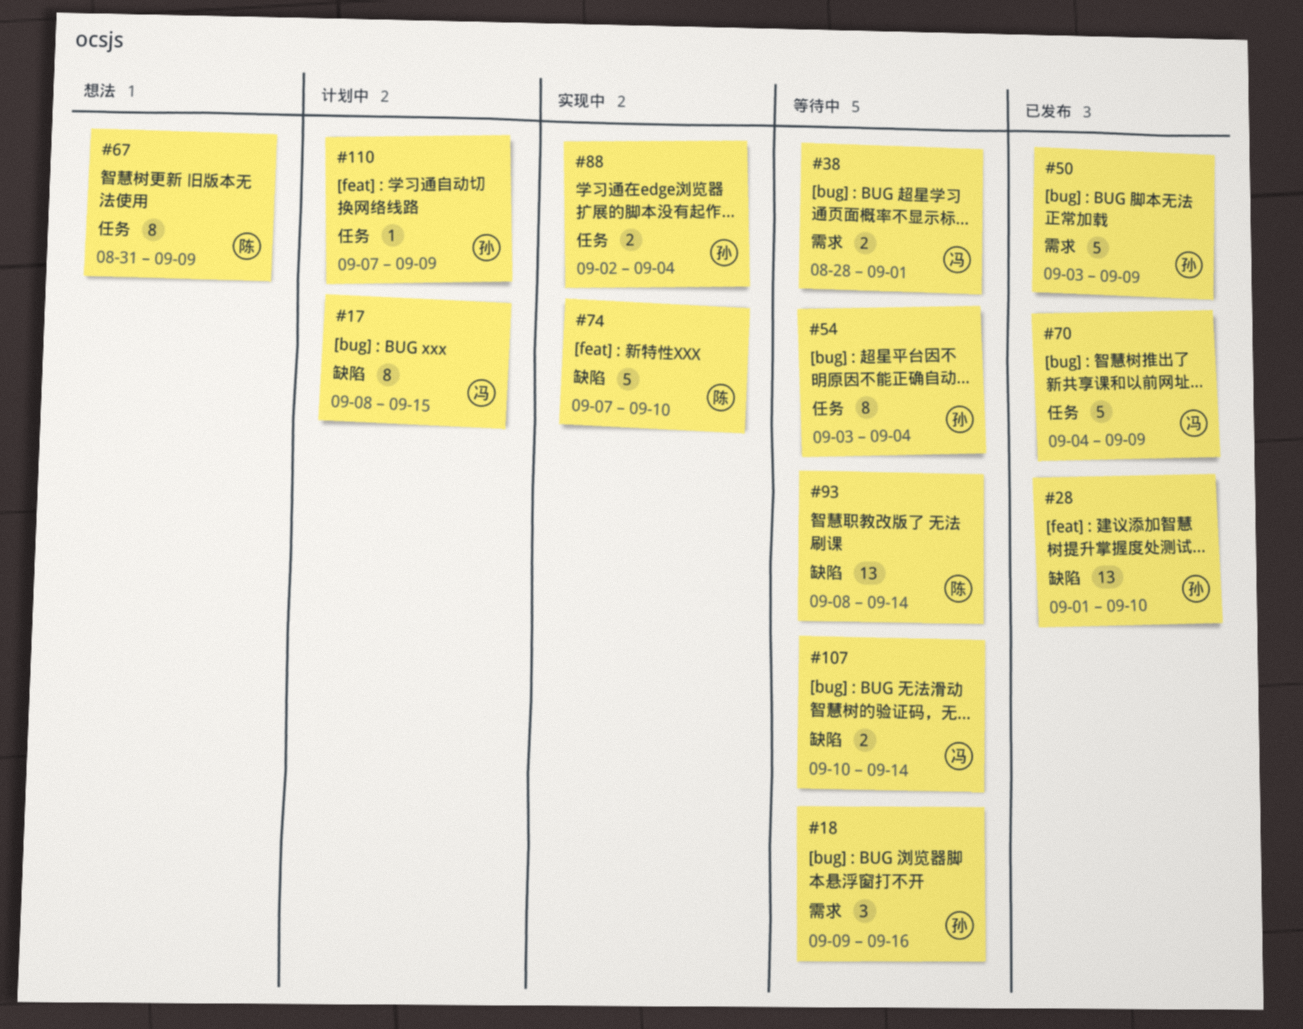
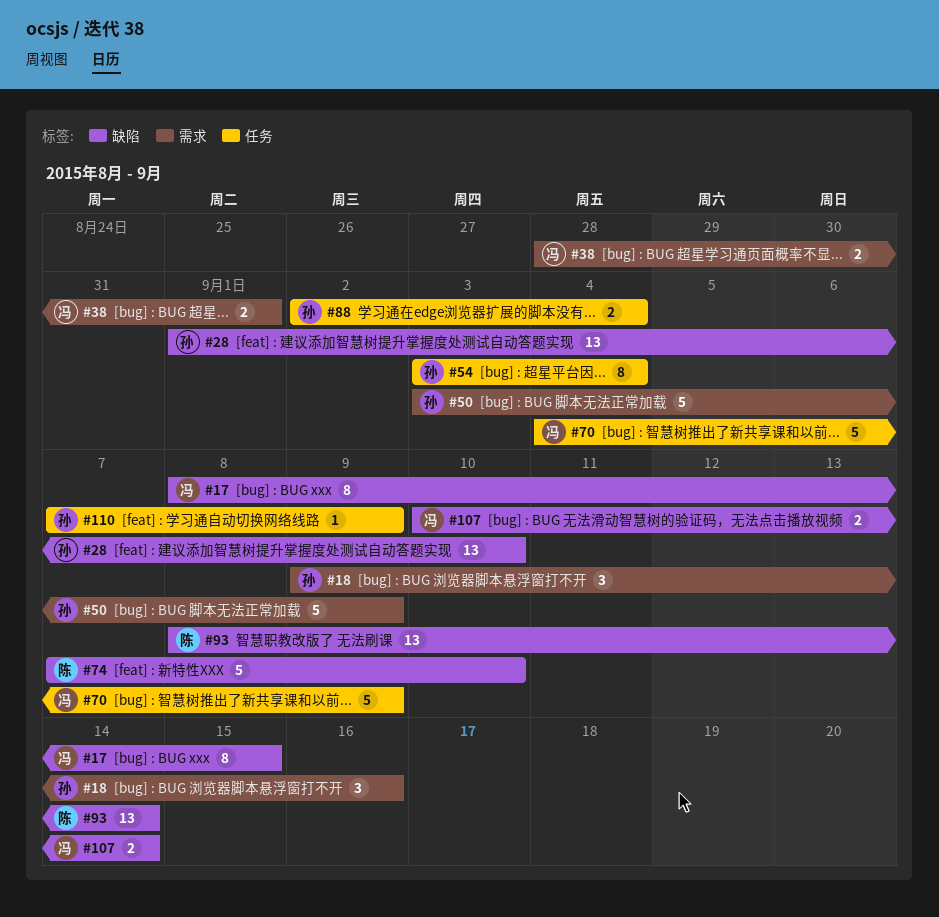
#67: present -> none

